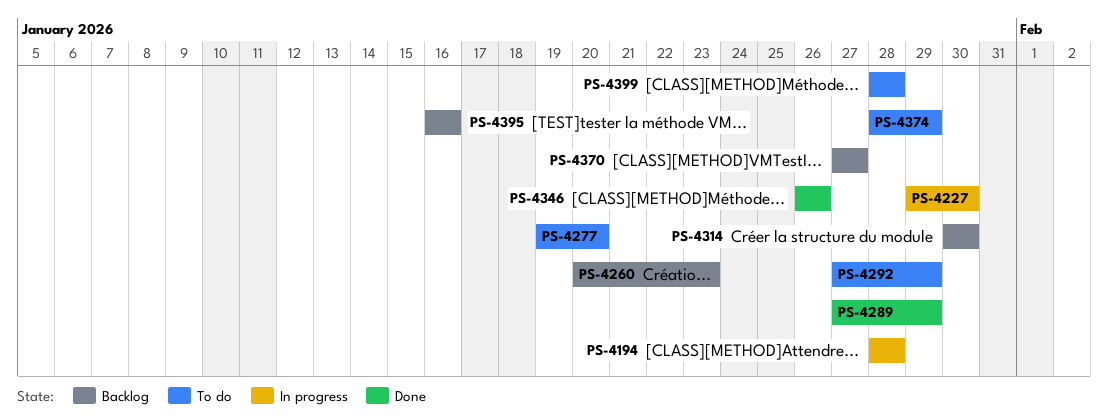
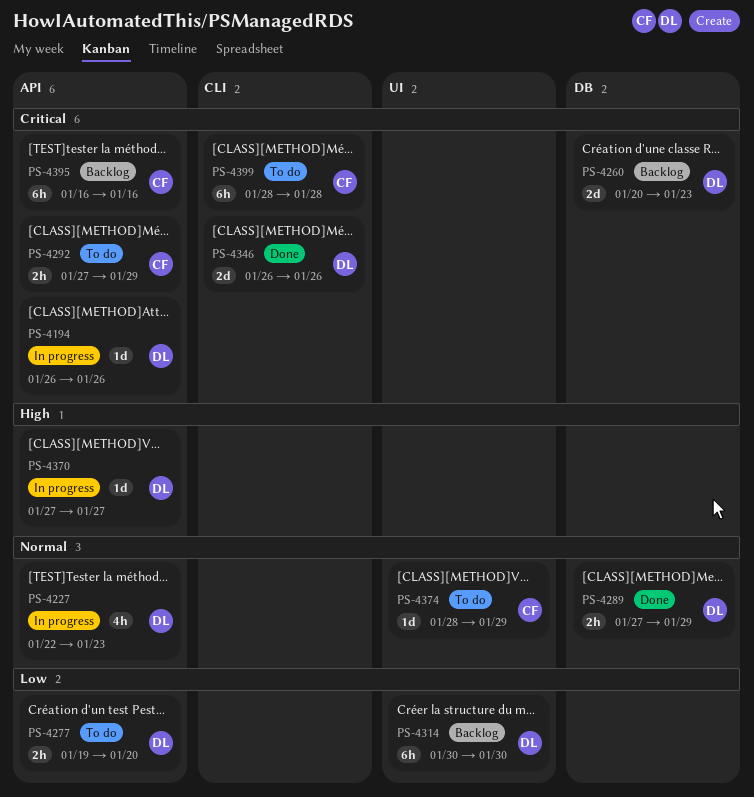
PS-4194, start: Jan 28 -> Jan 26
PS-4194, due: Jan 28 -> Jan 26
PS-4227, start: Jan 29 -> Jan 22
PS-4227, due: Jan 30 -> Jan 23
PS-4370, status: Backlog -> In progress

